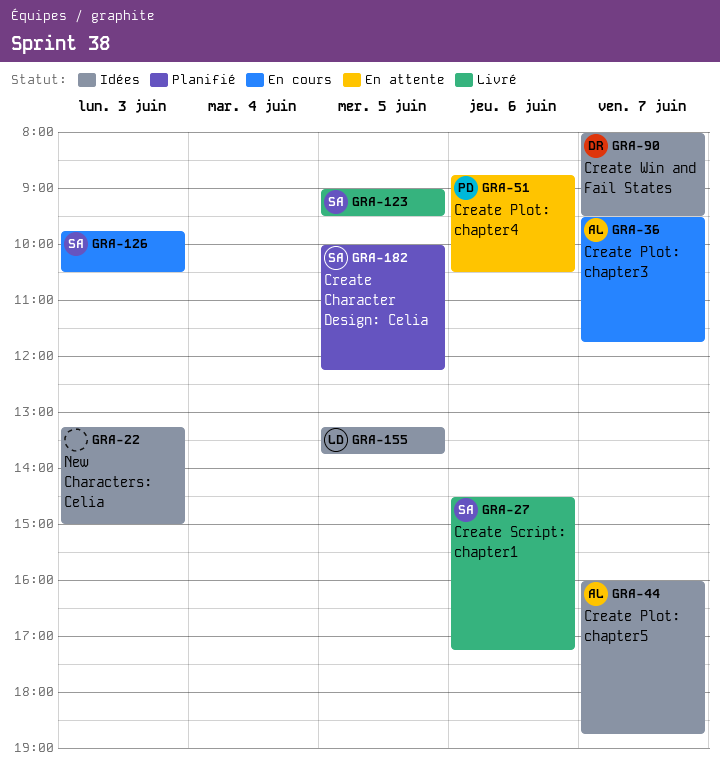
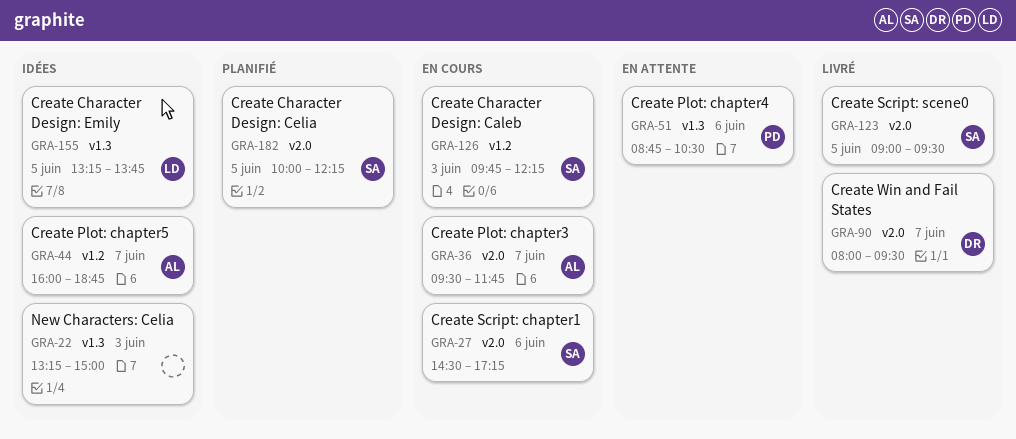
GRA-27, status: Livré -> En cours
GRA-90, status: Idées -> Livré
GRA-126, ends: 10:30 -> 12:15

